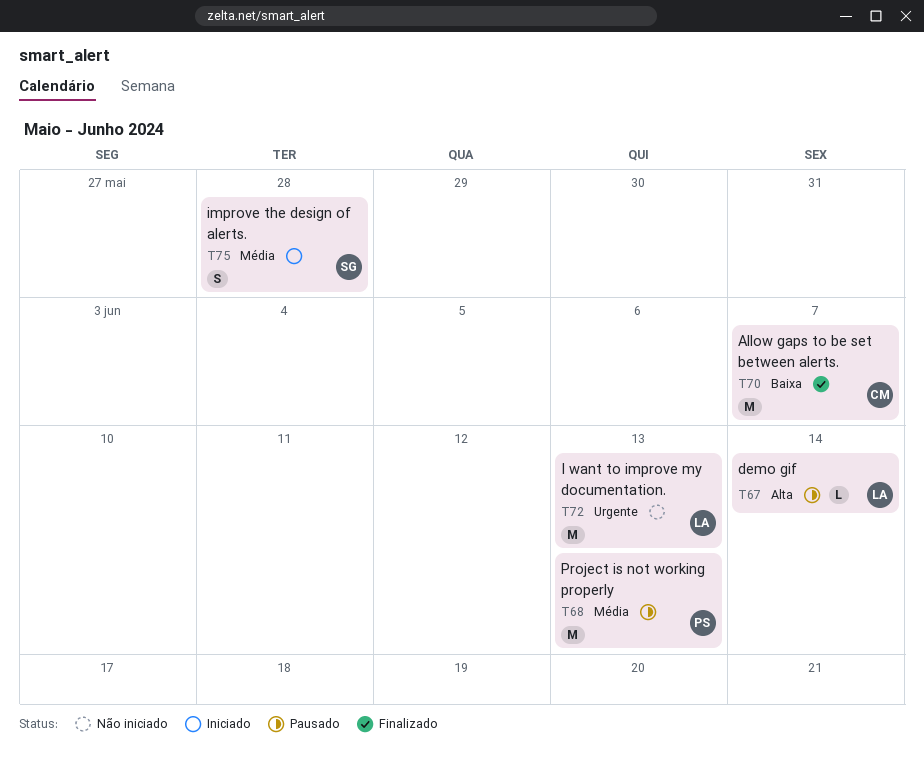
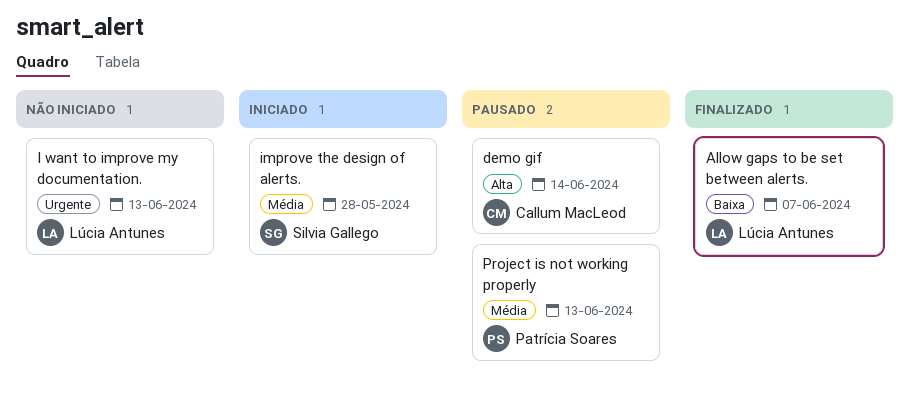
Allow gaps to be set between alerts., owner: Callum MacLeod -> Lúcia Antunes
demo gif, owner: Lúcia Antunes -> Callum MacLeod

